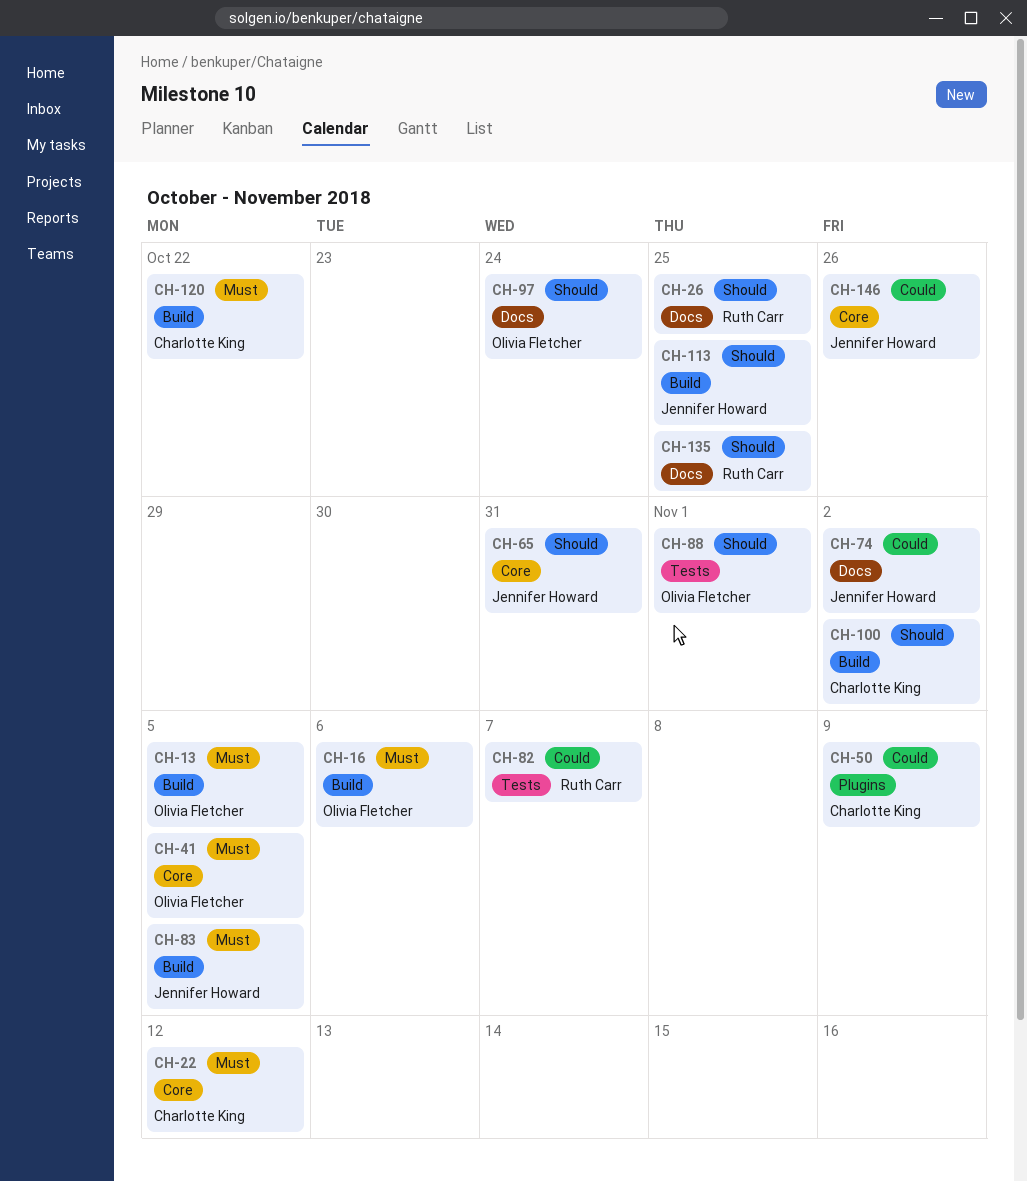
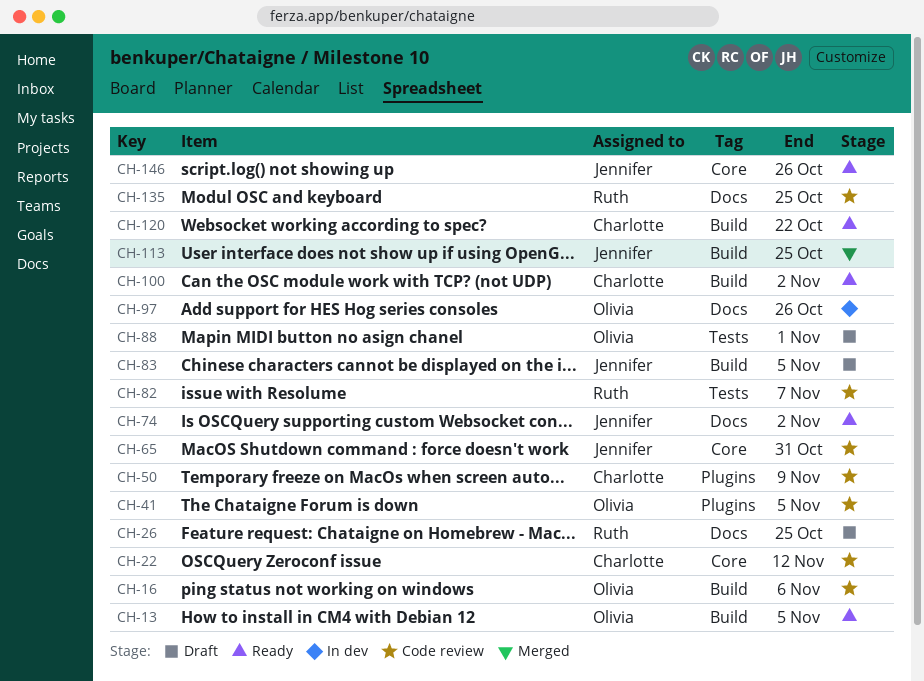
CH-41, label: Core -> Plugins
CH-97, due: Oct 24 -> Oct 26

